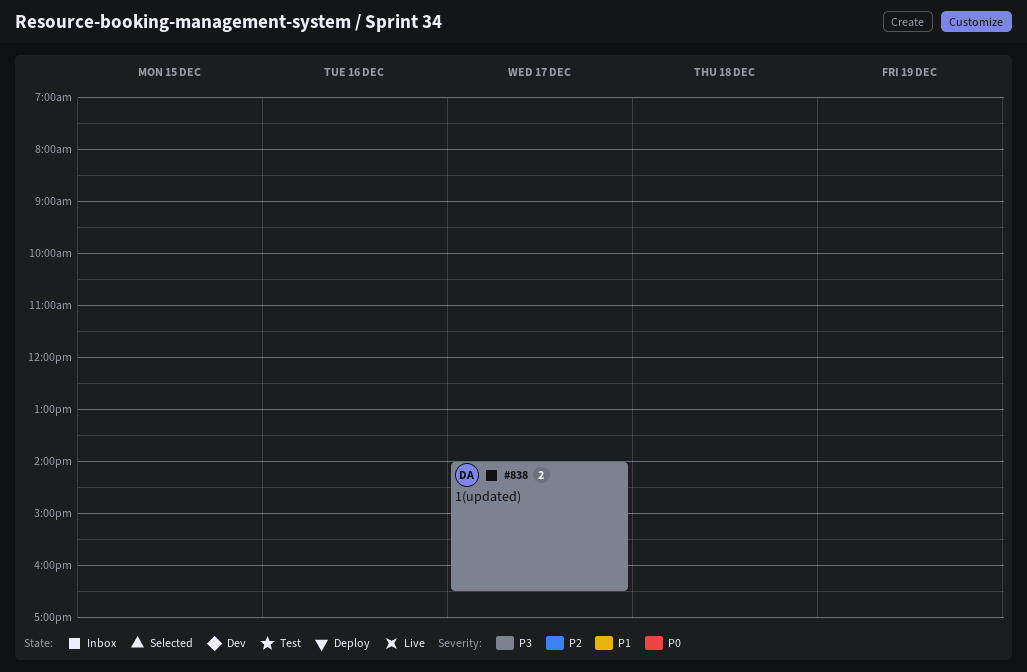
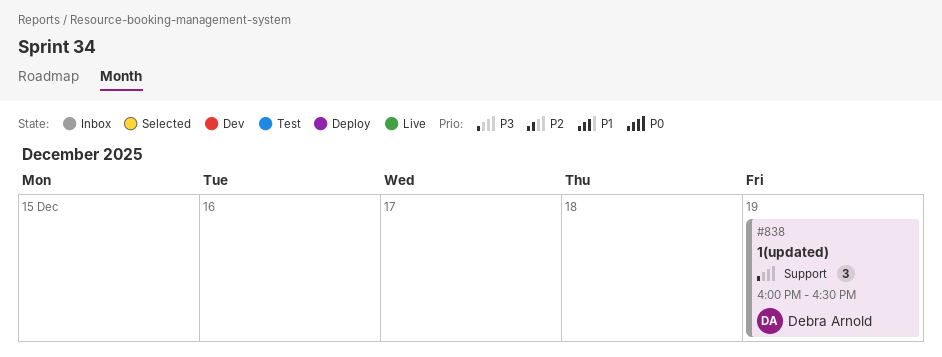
#838, estimate: 2 -> 3
#838, day: Dec 17 -> Dec 19
#838, begins: 14:00 -> 16:00

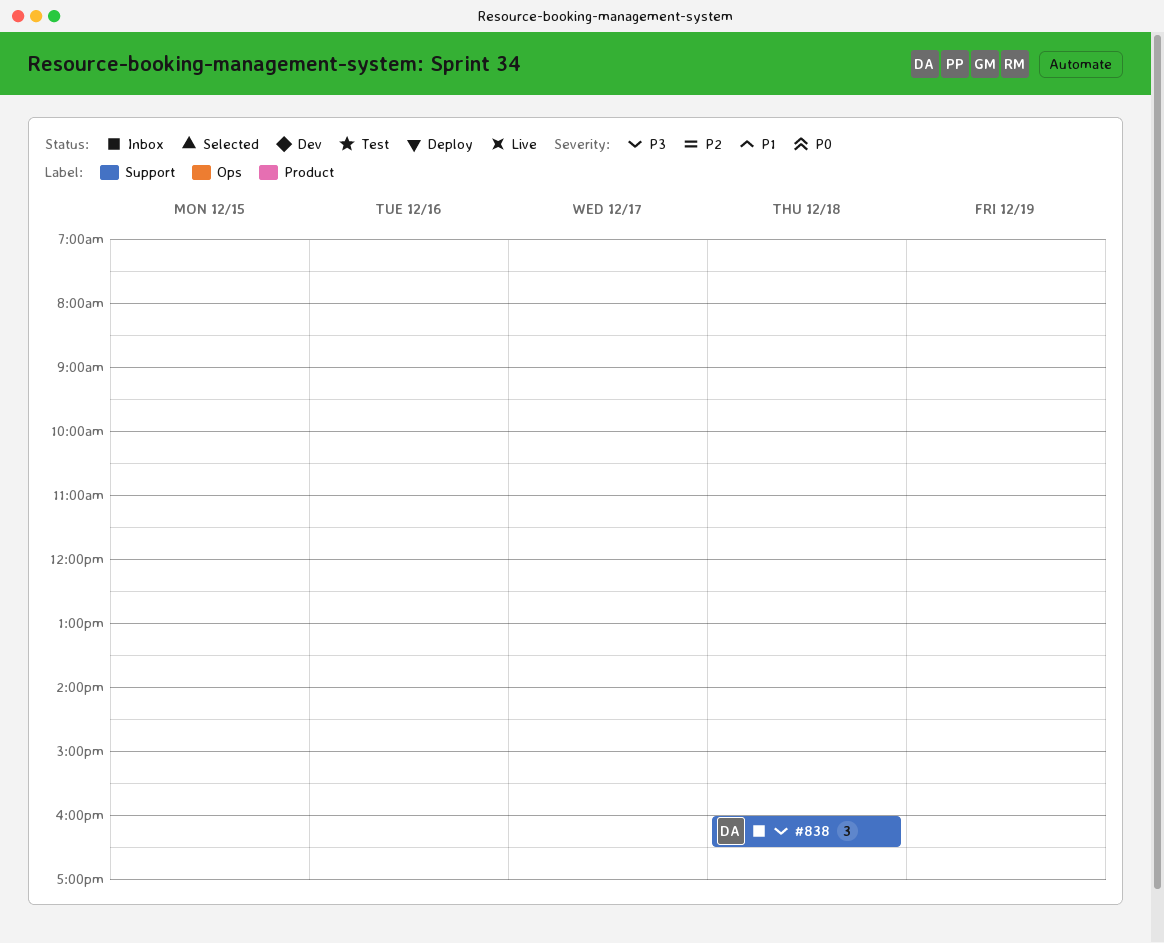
#838, day: Dec 19 -> Dec 18

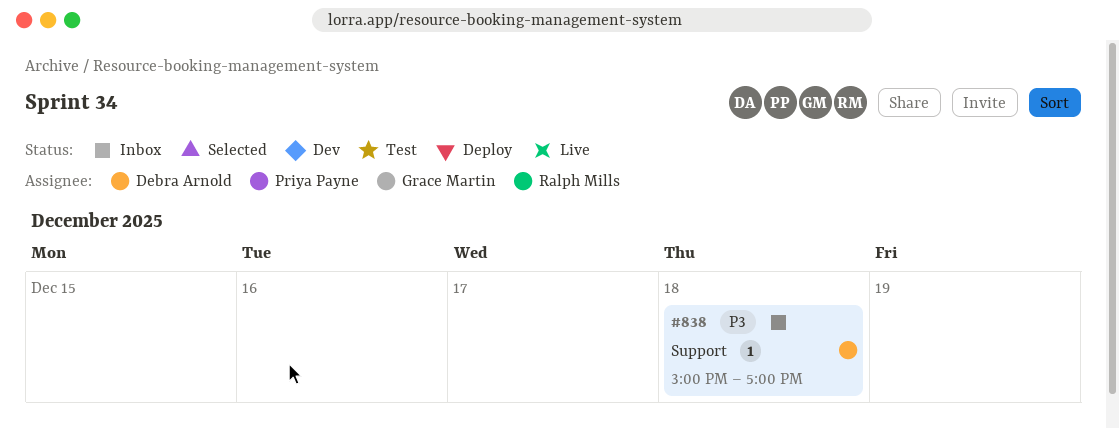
#838, estimate: 3 -> 1
#838, begins: 16:00 -> 15:00
#838, ends: 16:30 -> 17:00

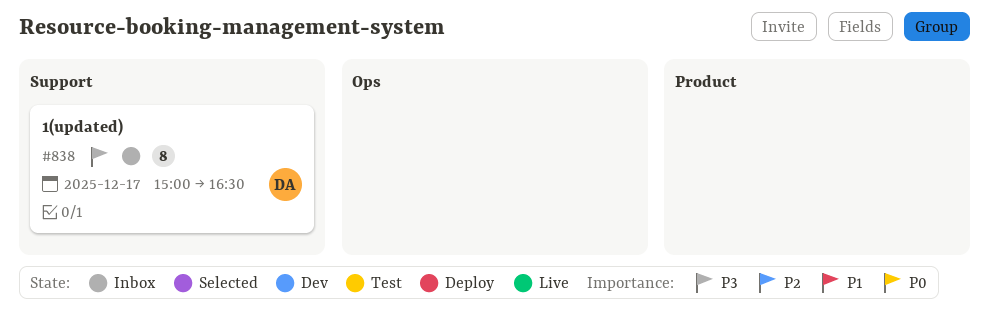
#838, estimate: 1 -> 8
#838, day: Dec 18 -> Dec 17
#838, ends: 17:00 -> 16:30

